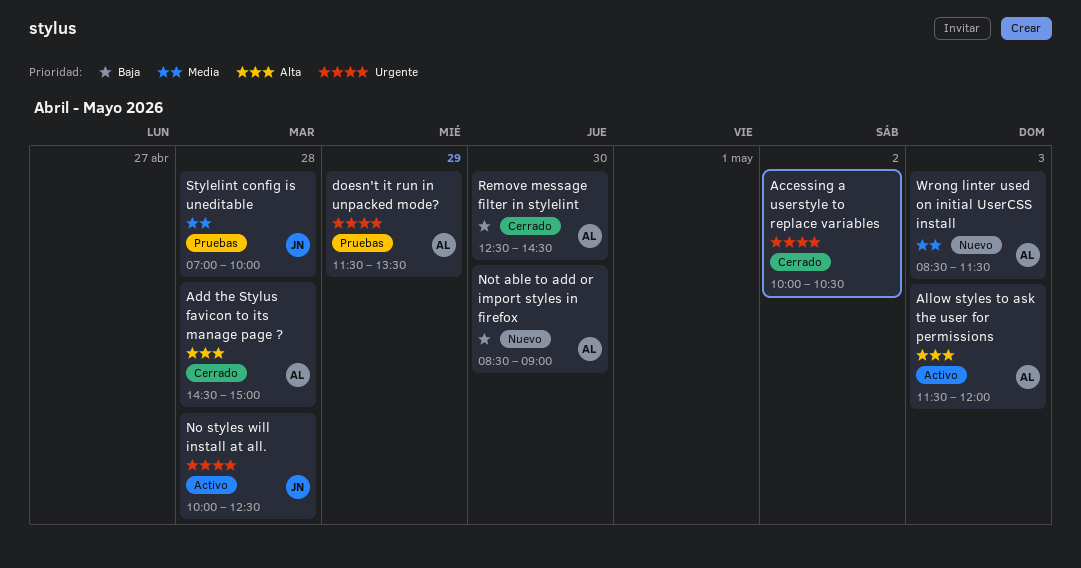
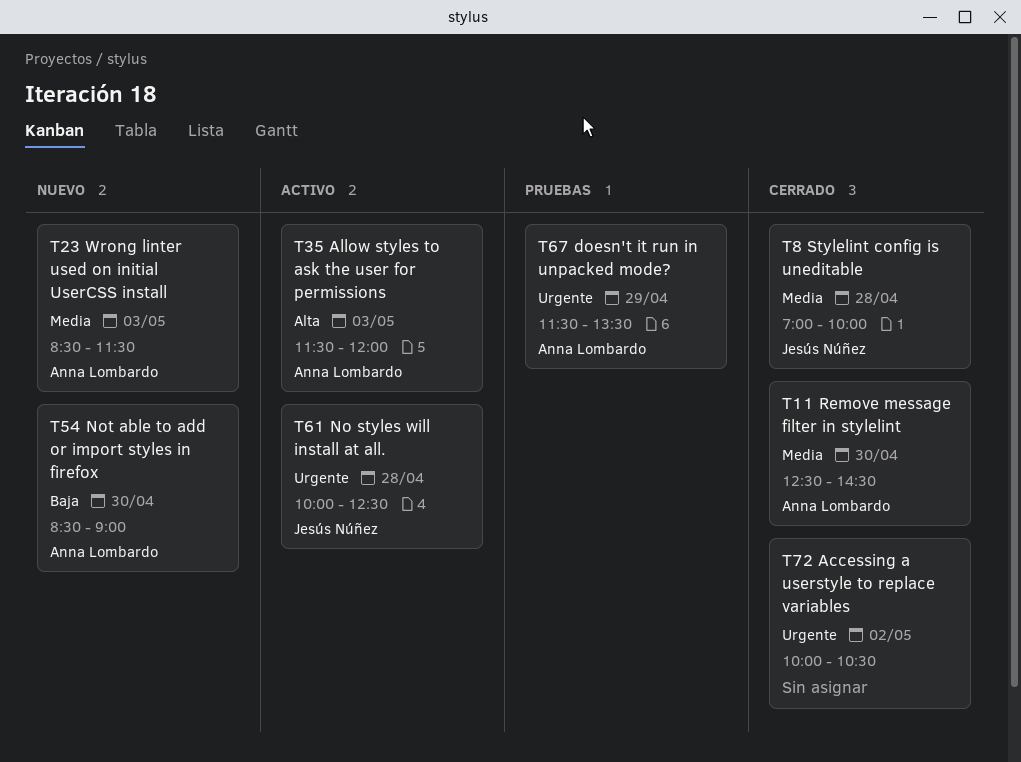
Add the Stylus favicon to its manage page ?: present -> none
Remove message filter in stylelint, priority: Baja -> Media
Stylelint config is uneditable, status: Pruebas -> Cerrado

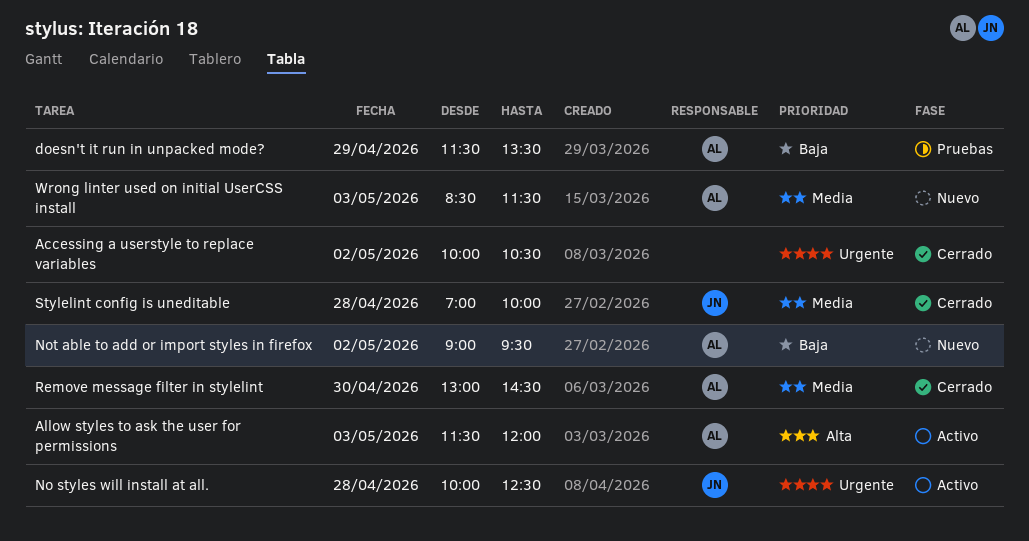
doesn't it run in unpacked mode?, priority: Urgente -> Baja
Not able to add or import styles in firefox, day: Apr 30 -> May 2
Not able to add or import styles in firefox, begins: 08:30 -> 09:00
Not able to add or import styles in firefox, ends: 09:00 -> 09:30
Remove message filter in stylelint, begins: 12:30 -> 13:00

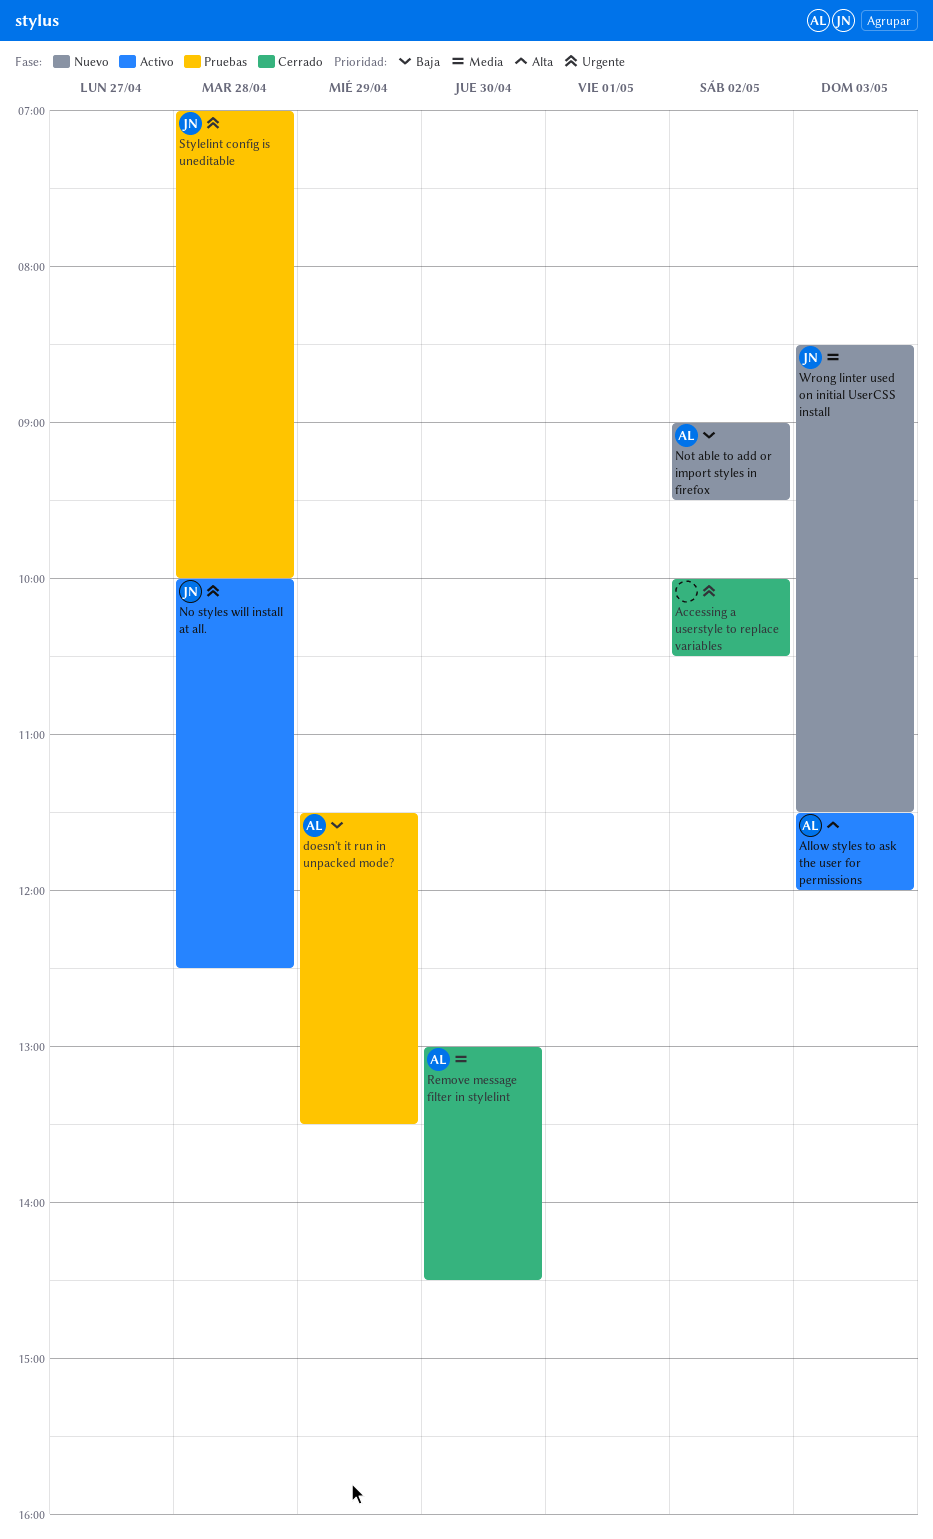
Stylelint config is uneditable, status: Cerrado -> Pruebas
Stylelint config is uneditable, priority: Media -> Urgente
Wrong linter used on initial UserCSS install, owner: AL -> JN

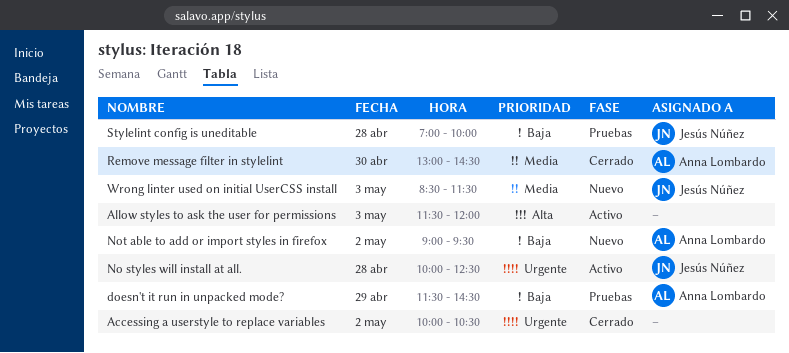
Allow styles to ask the user for permissions, owner: Anna Lombardo -> none
doesn't it run in unpacked mode?, ends: 13:30 -> 14:30
Stylelint config is uneditable, priority: Urgente -> Baja

